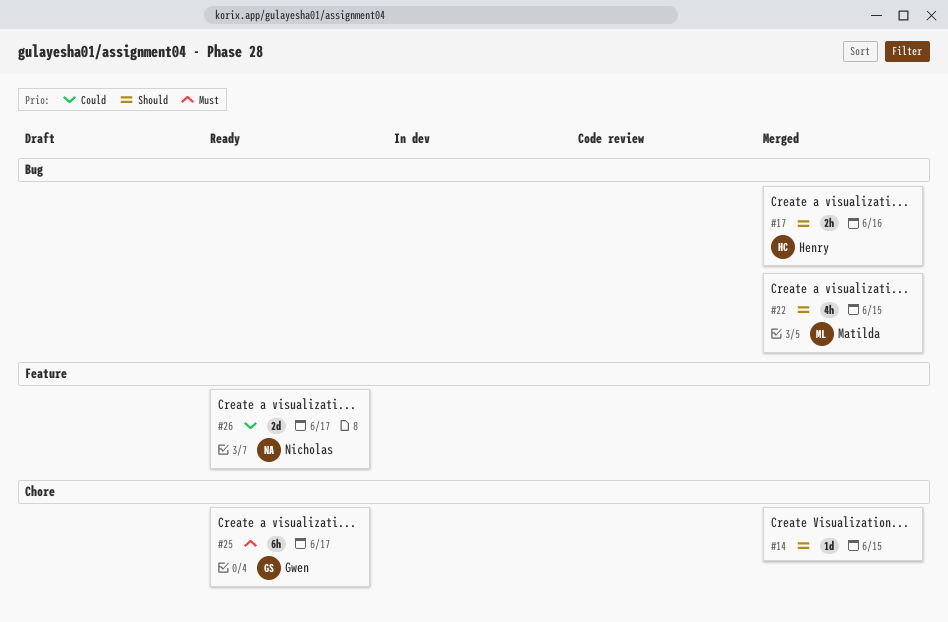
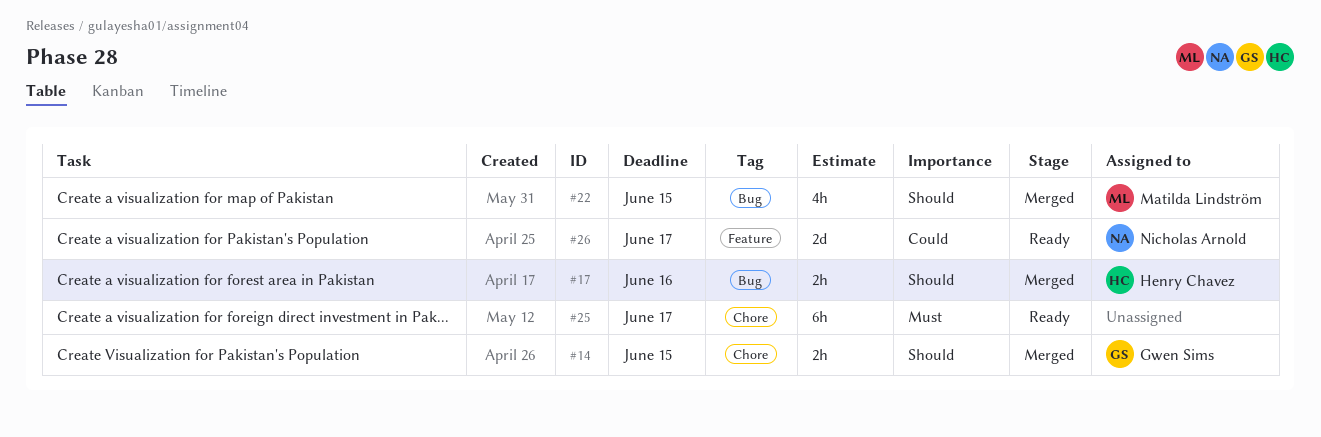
#14, owner: none -> Gwen Sims
#14, estimate: 1d -> 2h
#25, owner: Gwen Sims -> none

